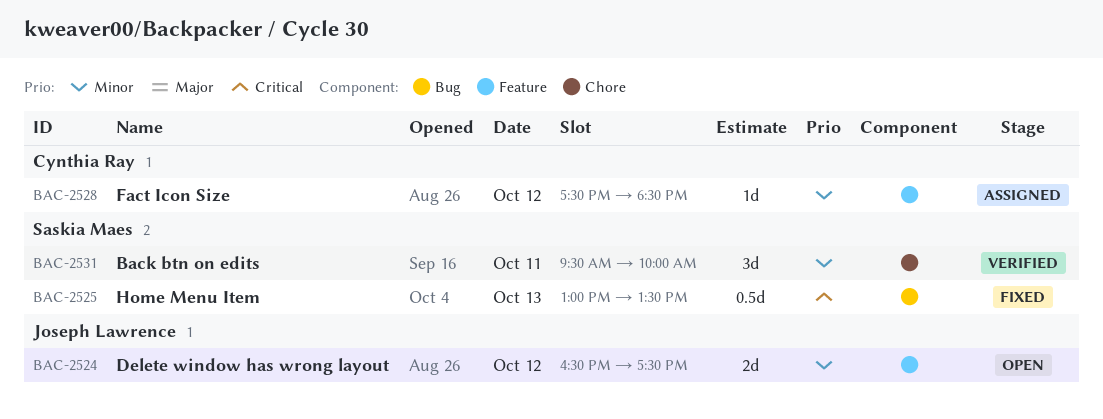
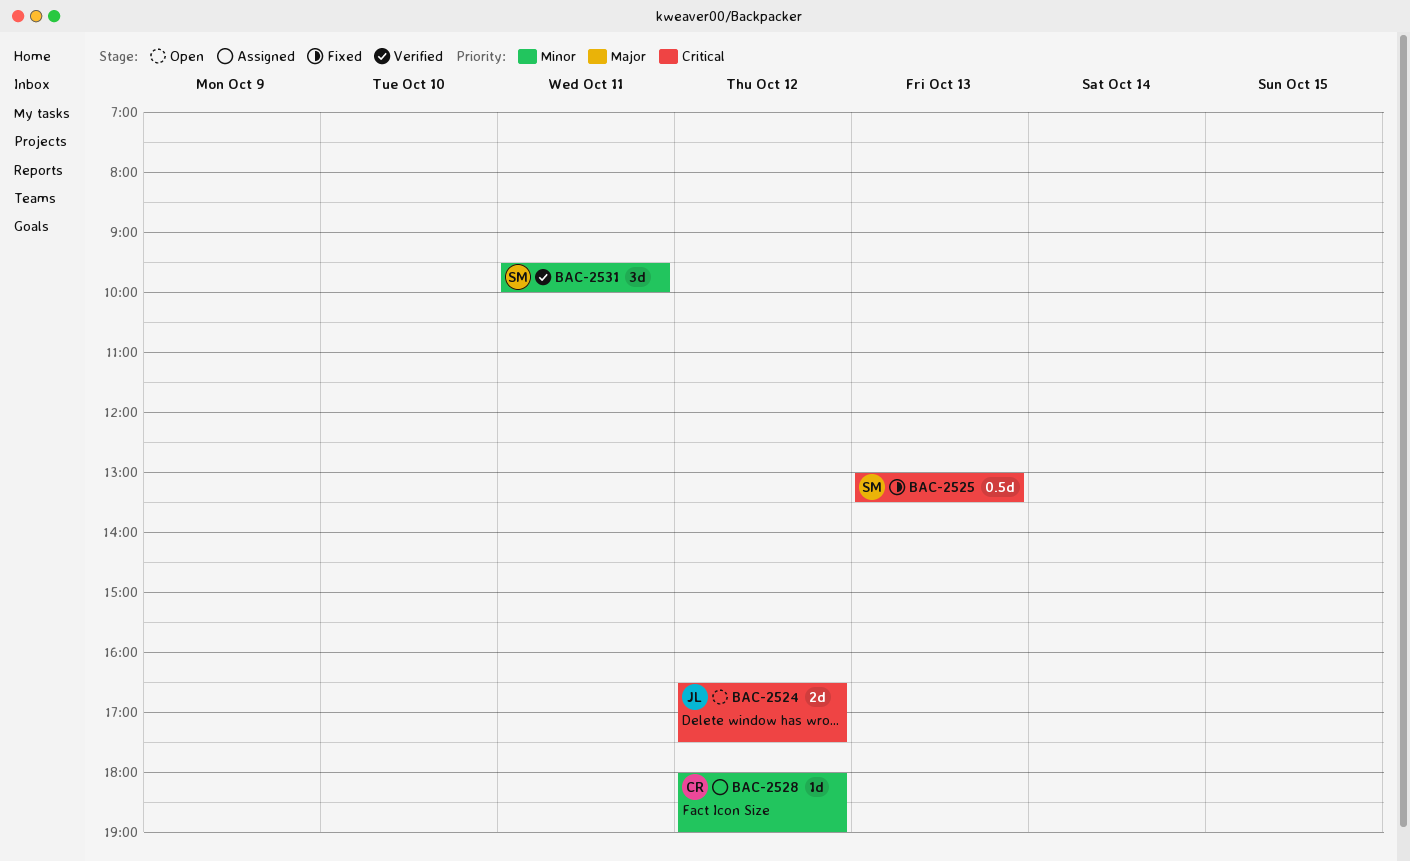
BAC-2524, priority: Minor -> Critical
BAC-2528, begins: 17:30 -> 18:00
BAC-2528, ends: 18:30 -> 19:00

